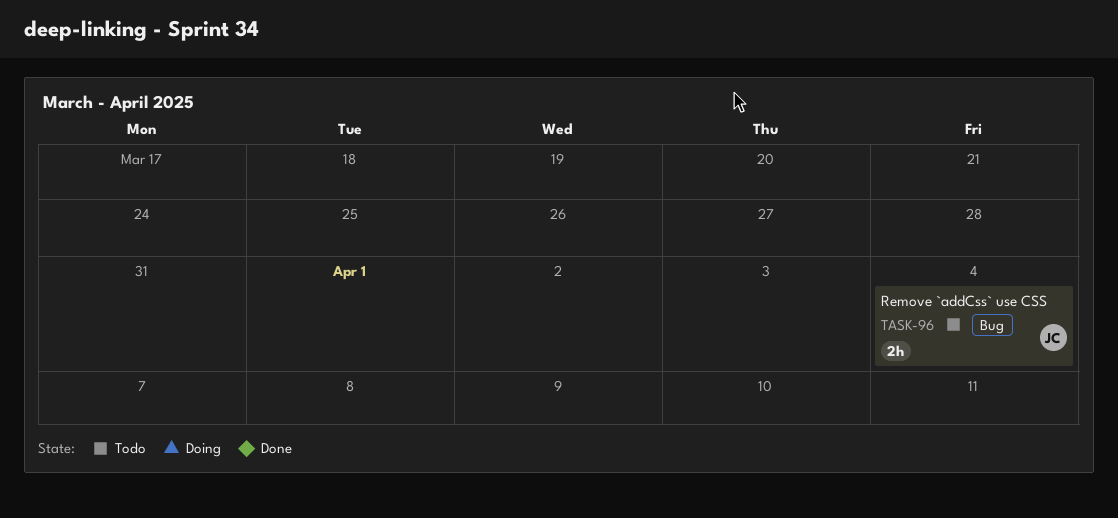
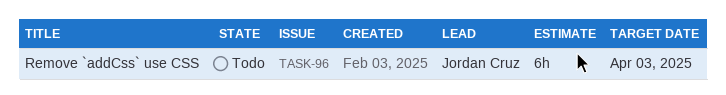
TASK-96, estimate: 2h -> 6h
TASK-96, due: Apr 4 -> Apr 3

